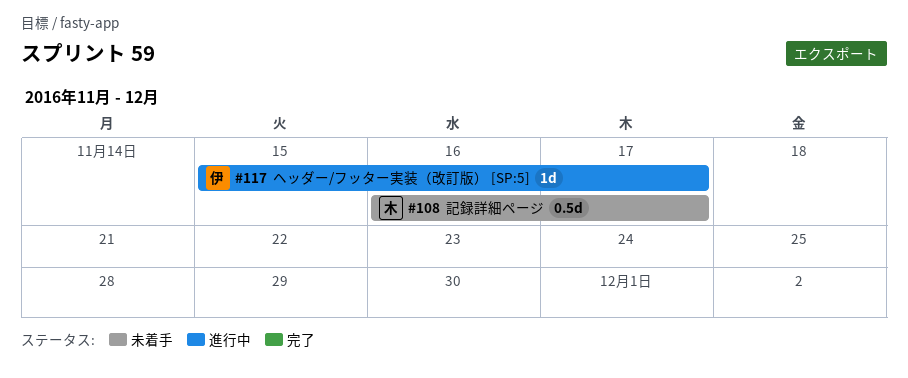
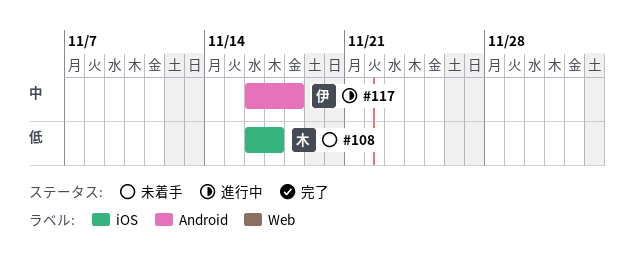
#117, start: Nov 15 -> Nov 16
#117, due: Nov 17 -> Nov 18

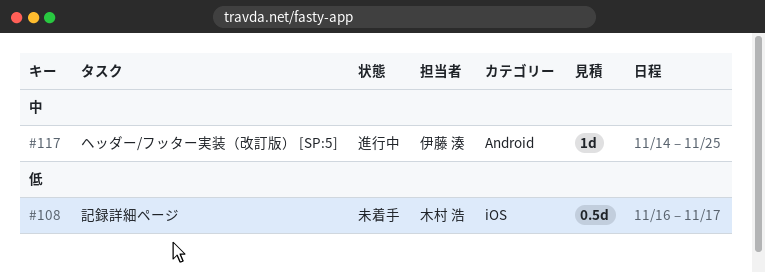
#117, start: Nov 16 -> Nov 14
#117, due: Nov 18 -> Nov 25

